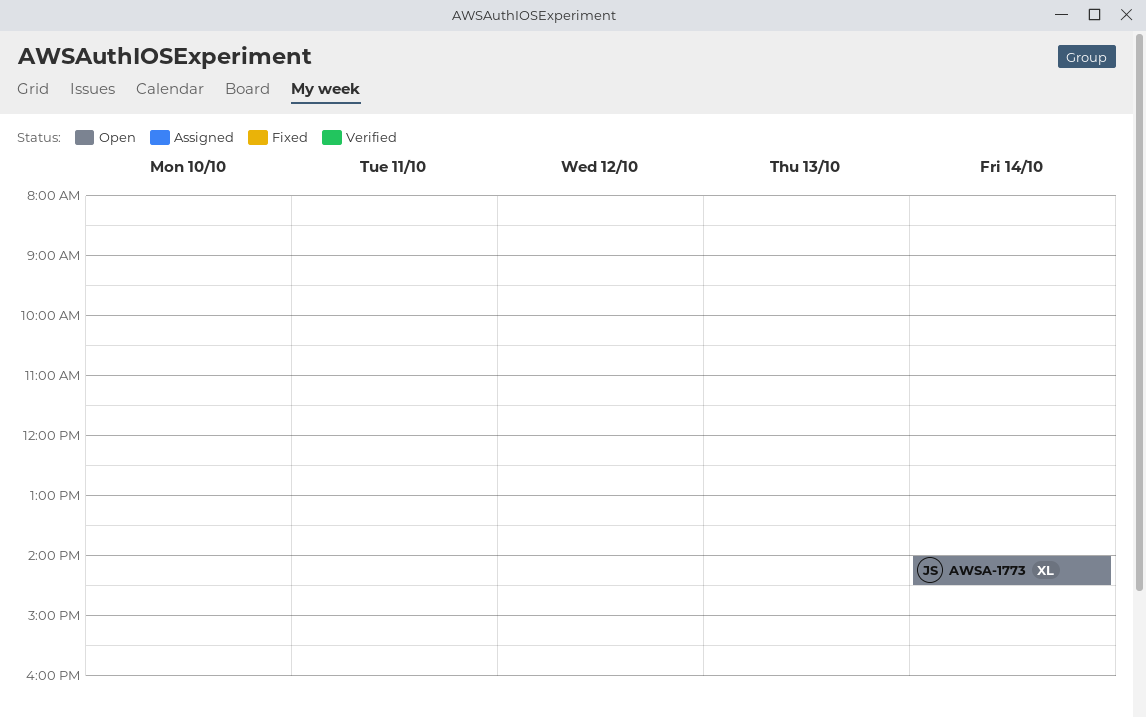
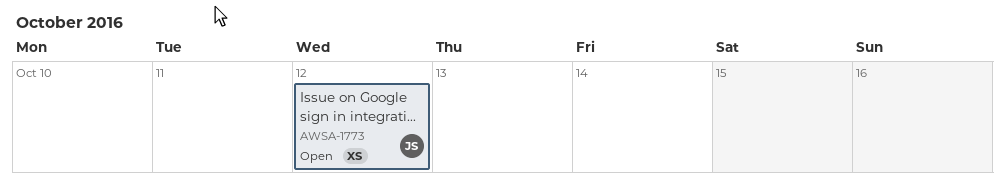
AWSA-1773, estimate: XL -> XS
AWSA-1773, day: Oct 14 -> Oct 12

